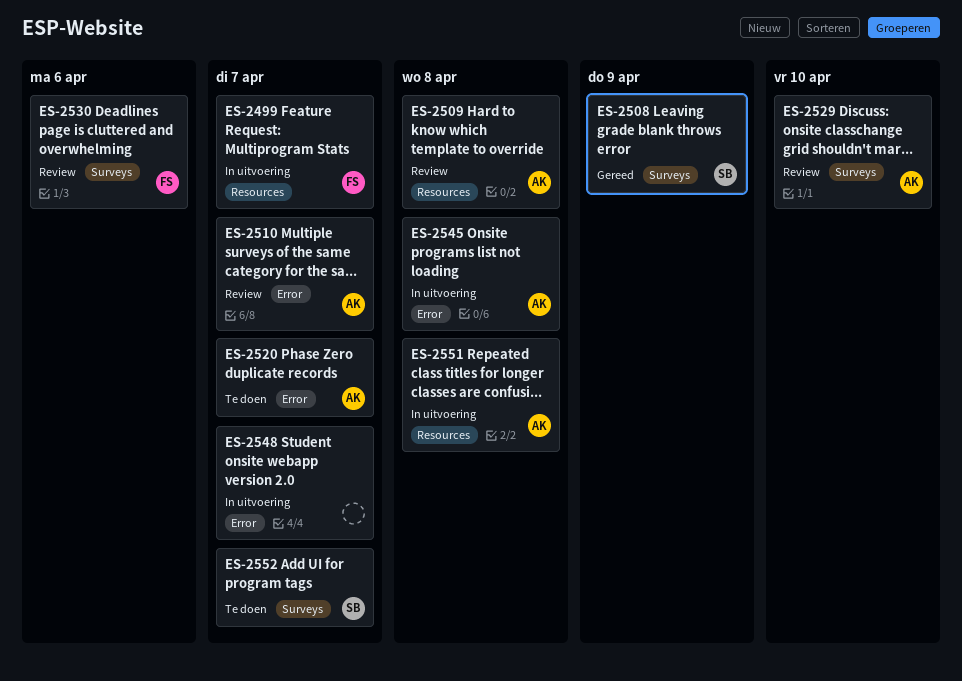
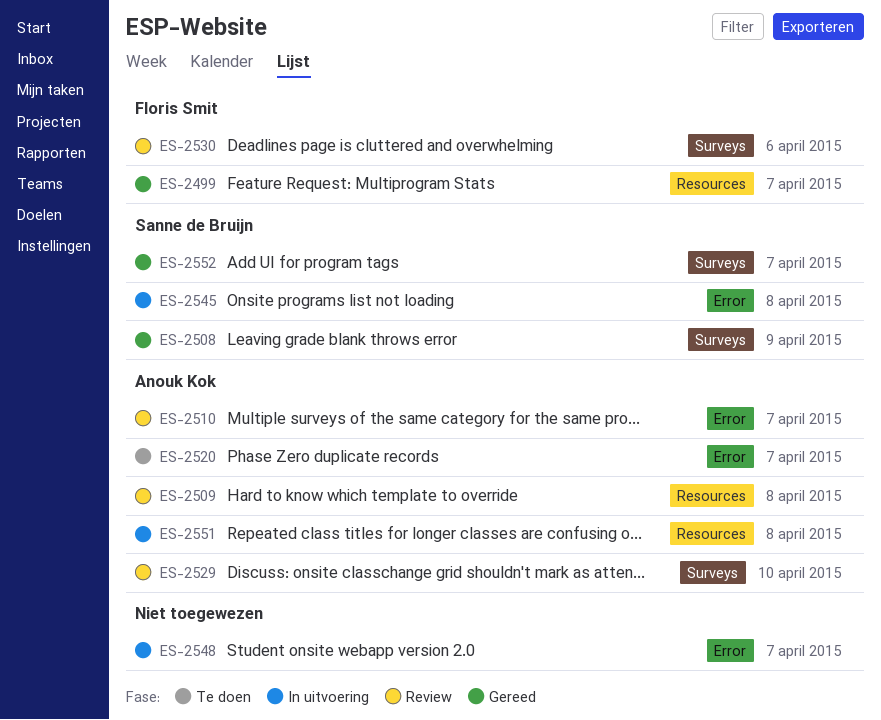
ES-2499, status: In uitvoering -> Gereed
ES-2545, owner: Anouk Kok -> Sanne de Bruijn
ES-2552, status: Te doen -> Gereed

